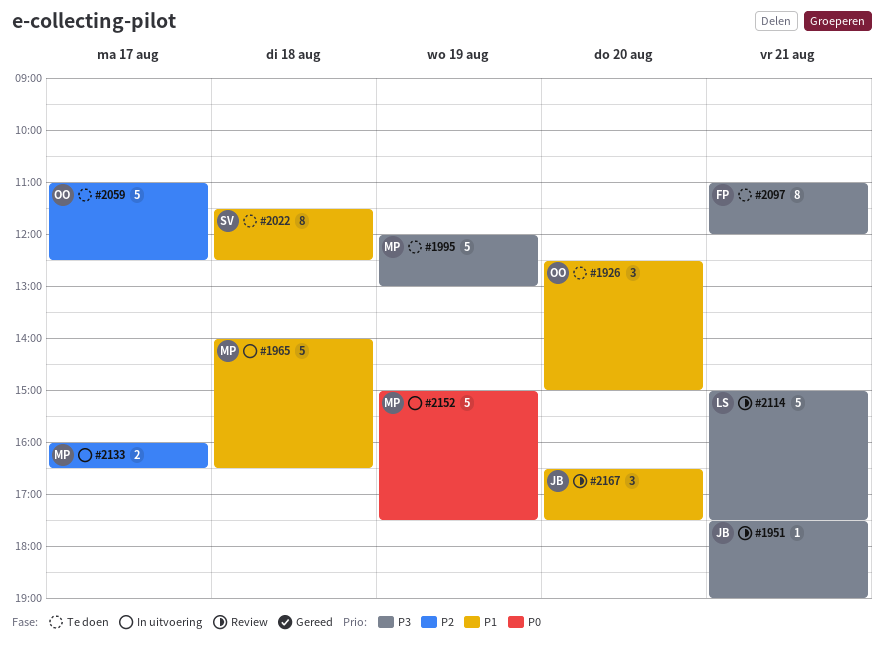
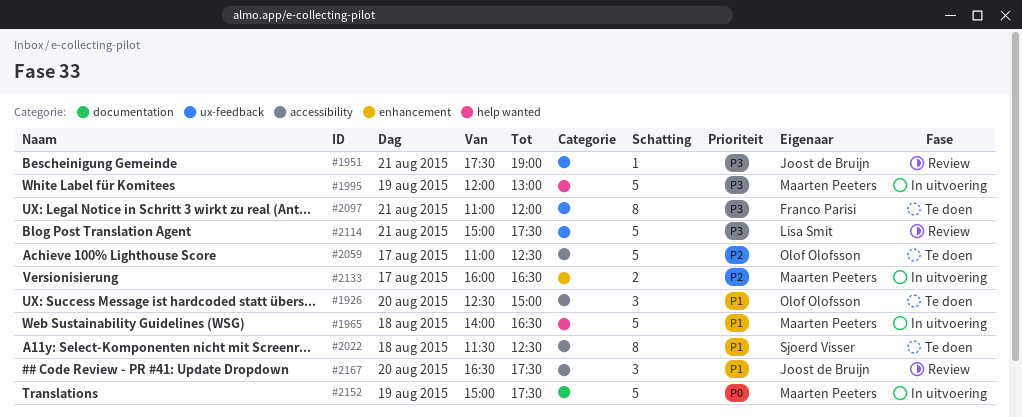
#1995, status: Te doen -> In uitvoering

